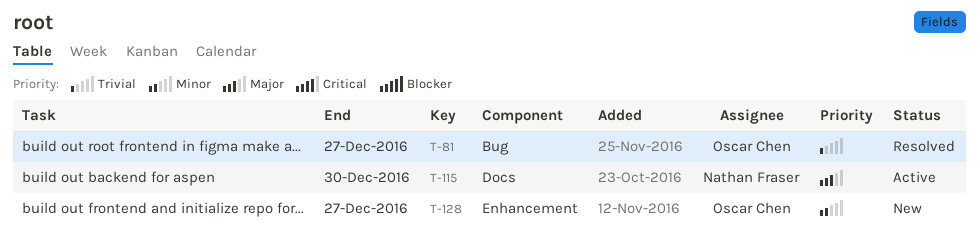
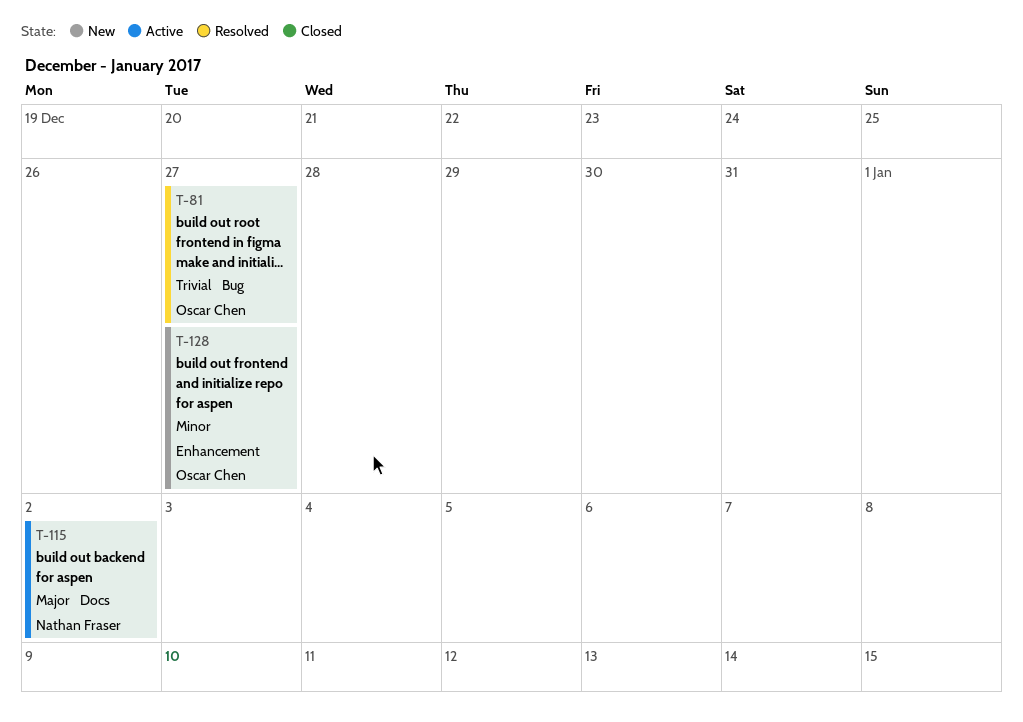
T-115, due: Dec 30 -> Jan 2

